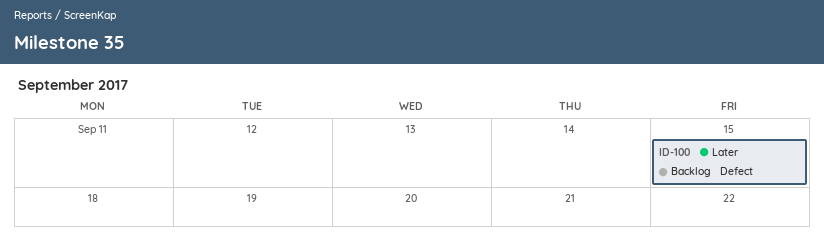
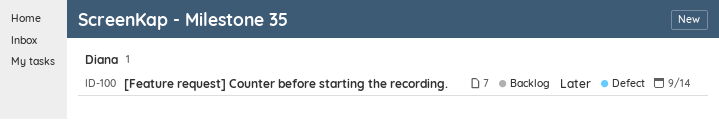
ID-100, due: Sep 15 -> Sep 14

